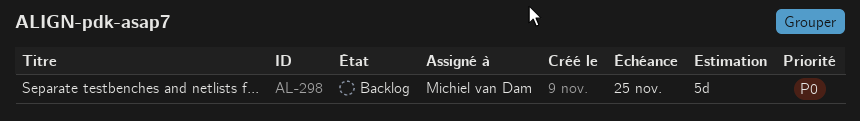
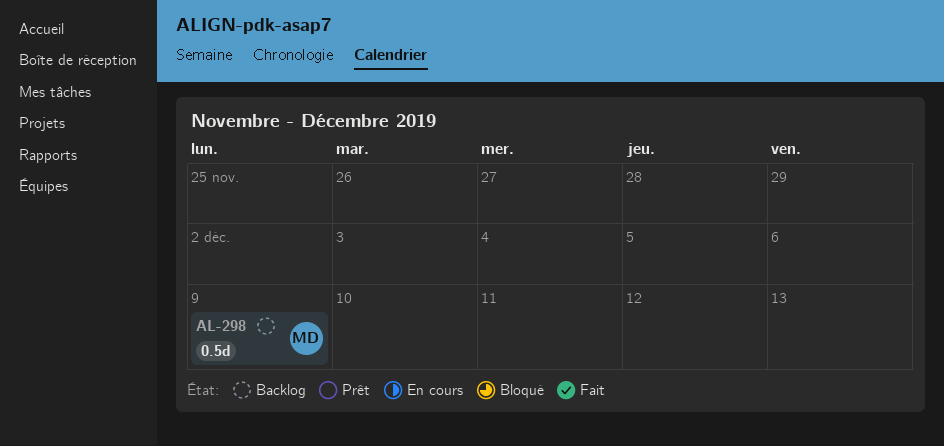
AL-298, estimate: 5d -> 0.5d
AL-298, due: Nov 25 -> Dec 9

